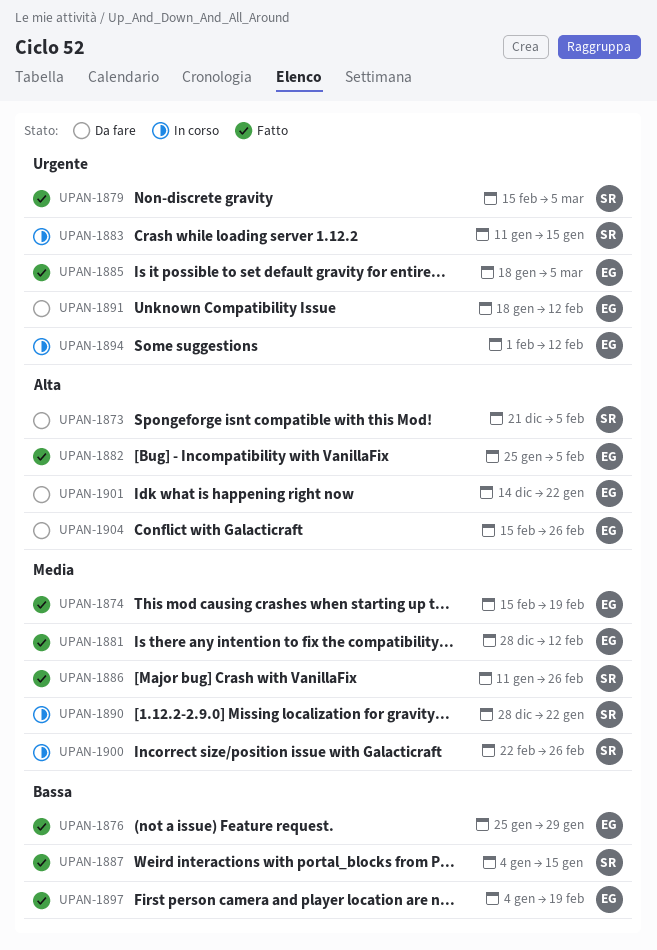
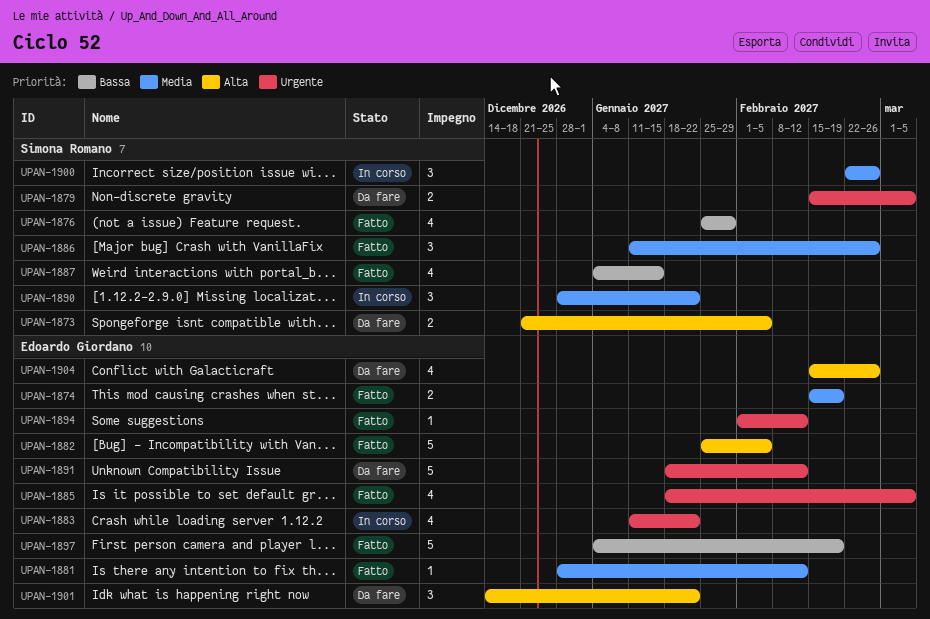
UPAN-1876, owner: Edoardo Giordano -> Simona Romano
UPAN-1879, status: Fatto -> Da fare
UPAN-1883, owner: Simona Romano -> Edoardo Giordano
UPAN-1883, due: Jan 15 -> Jan 22
UPAN-1894, status: In corso -> Fatto

